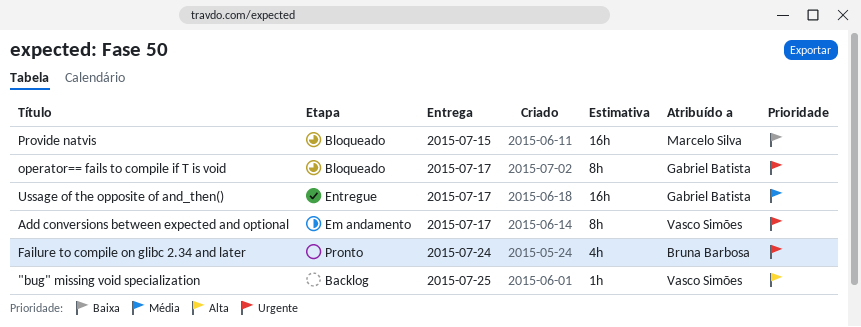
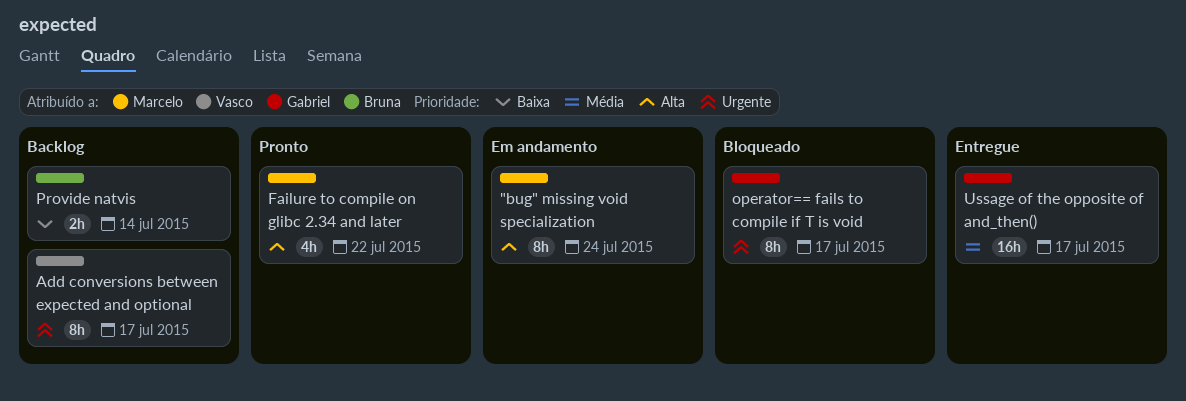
"bug" missing void specialization, status: Backlog -> Em andamento
"bug" missing void specialization, owner: Vasco Simões -> Marcelo Silva
"bug" missing void specialization, estimate: 1h -> 8h
"bug" missing void specialization, due: Jul 25 -> Jul 24
Add conversions between expected and optional, status: Em andamento -> Backlog
Failure to compile on glibc 2.34 and later, owner: Bruna Barbosa -> Marcelo Silva
Failure to compile on glibc 2.34 and later, priority: Urgente -> Alta
Failure to compile on glibc 2.34 and later, due: Jul 24 -> Jul 22
Provide natvis, status: Bloqueado -> Backlog
Provide natvis, owner: Marcelo Silva -> Bruna Barbosa
Provide natvis, estimate: 16h -> 2h
Provide natvis, due: Jul 15 -> Jul 14

